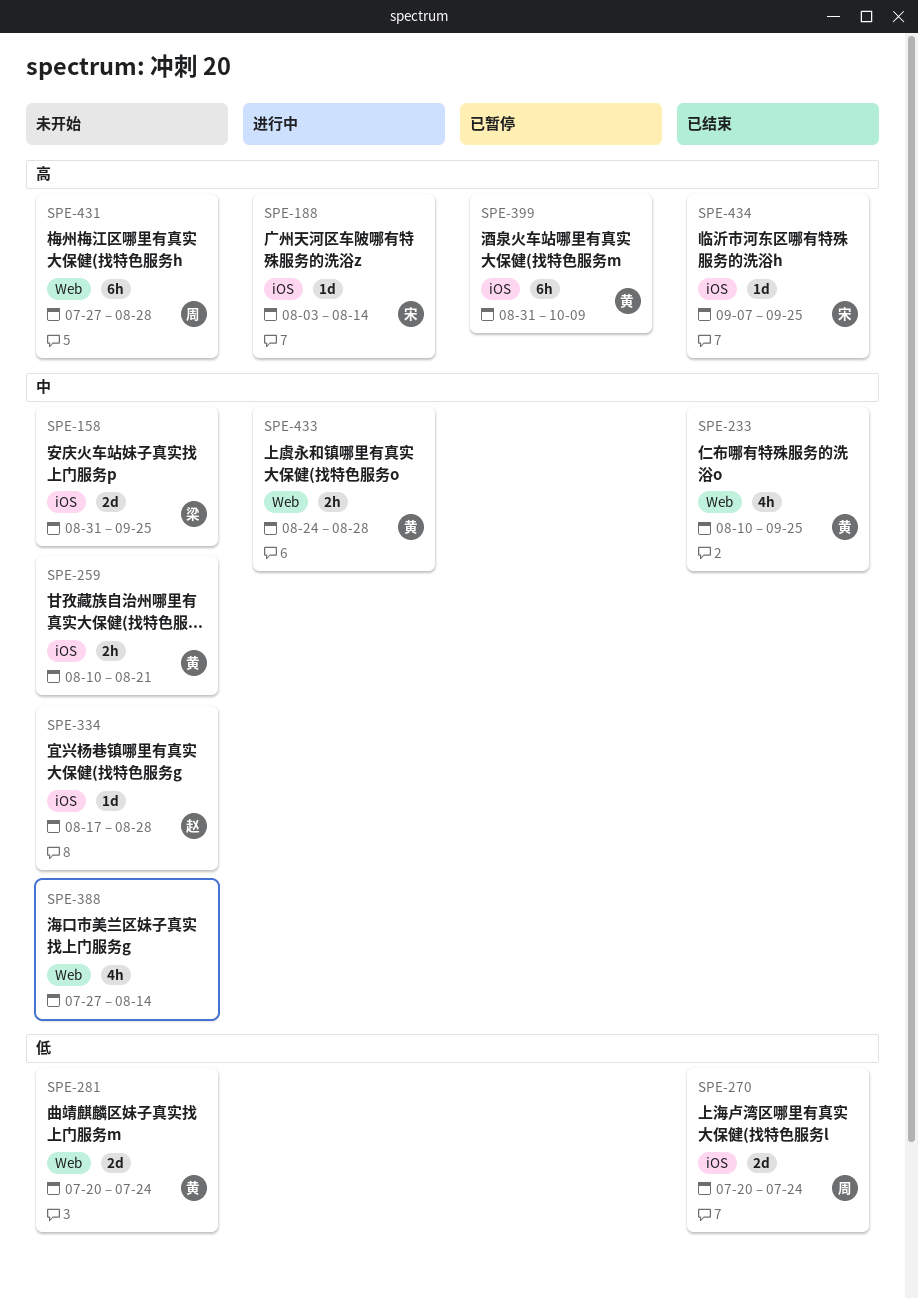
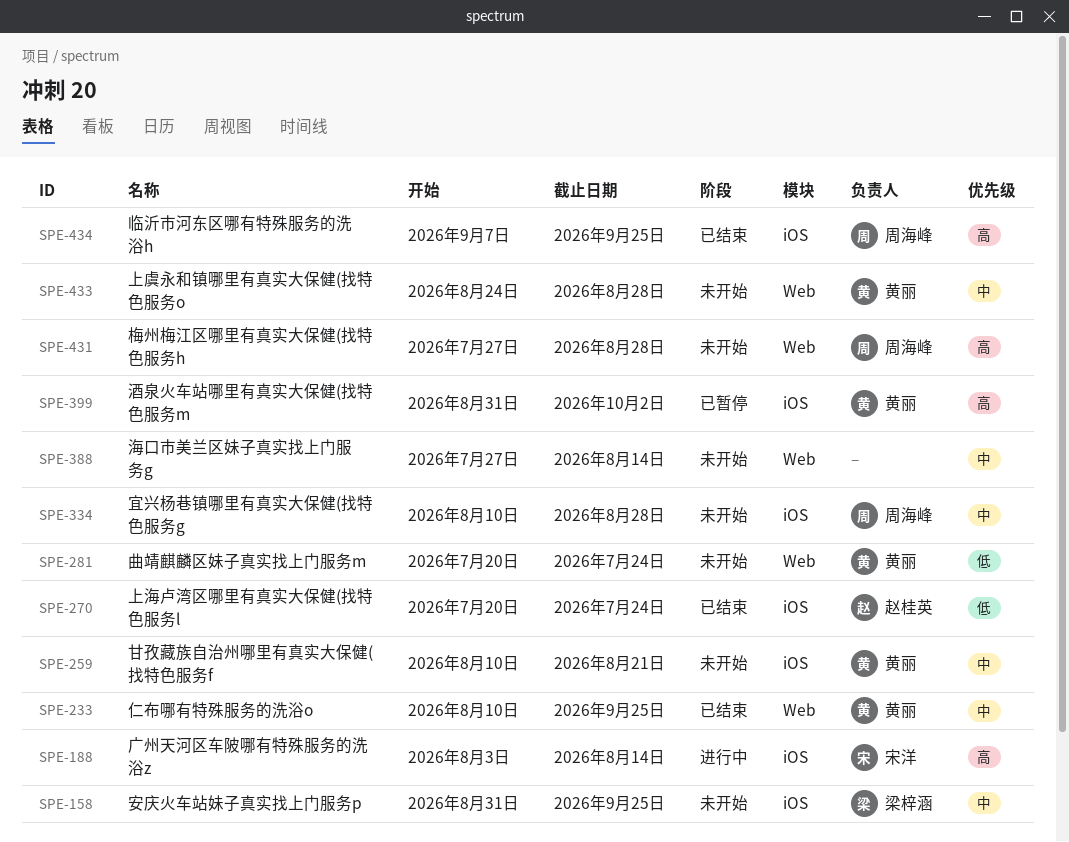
SPE-270, owner: 周海峰 -> 赵桂英
SPE-334, owner: 赵桂英 -> 周海峰
SPE-334, start: Aug 17 -> Aug 10
SPE-399, due: Oct 9 -> Oct 2
SPE-433, status: 进行中 -> 未开始
SPE-434, owner: 宋洋 -> 周海峰

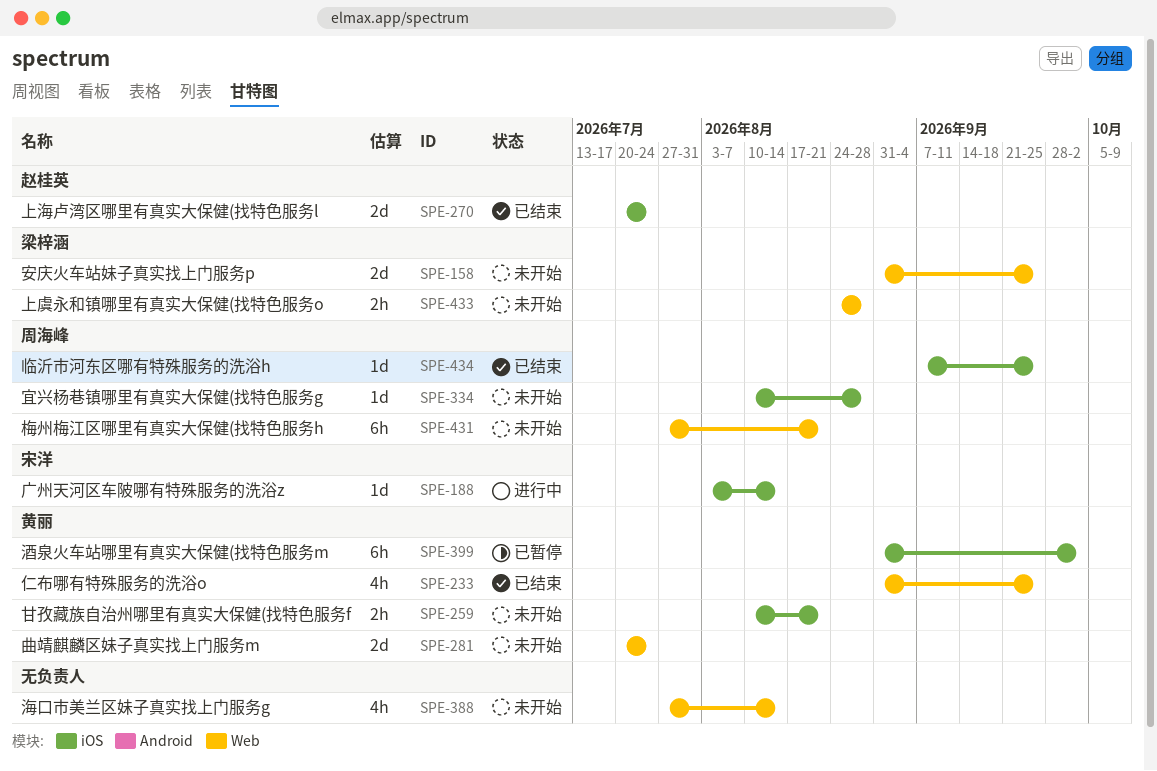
SPE-158, label: iOS -> Web
SPE-233, start: Aug 10 -> Aug 31
SPE-431, due: Aug 28 -> Aug 21
SPE-433, owner: 黄丽 -> 梁梓涵

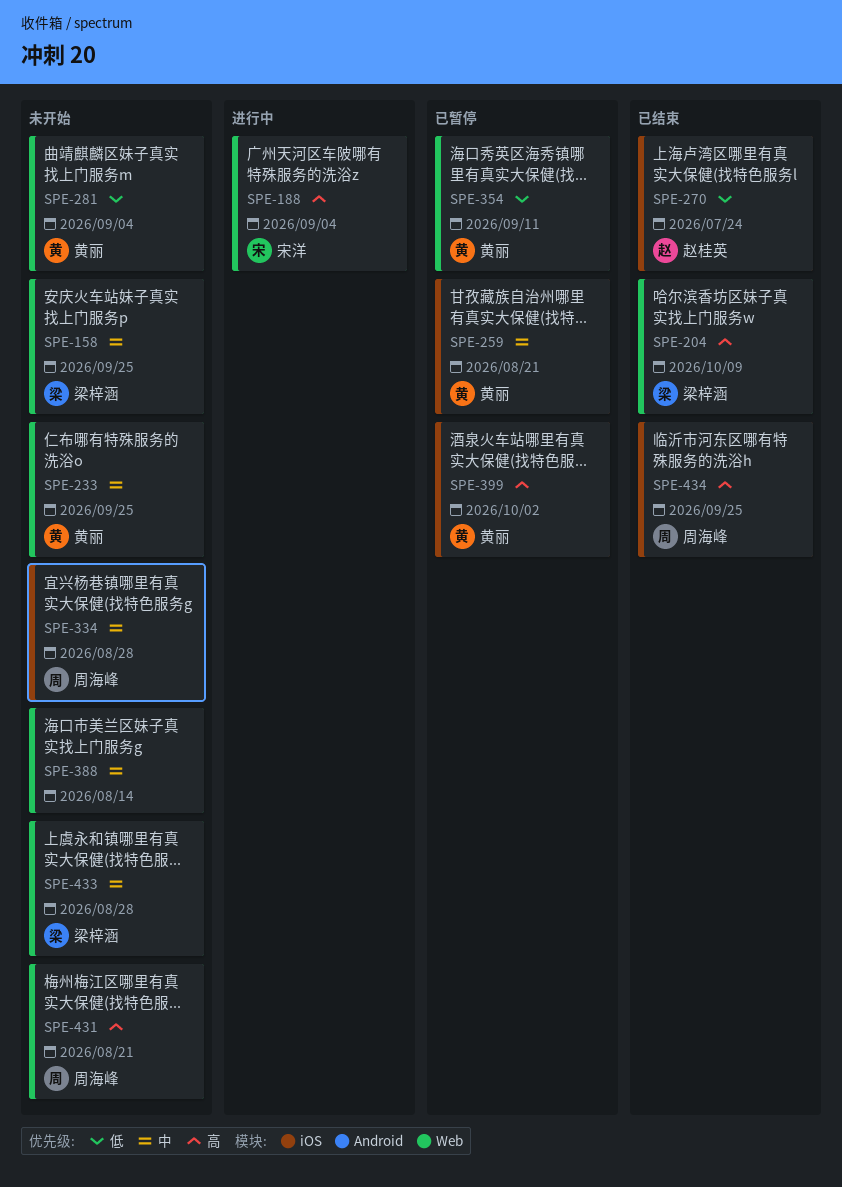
SPE-188, label: iOS -> Web
SPE-188, due: Aug 14 -> Sep 4
SPE-204: none -> present
SPE-233, status: 已结束 -> 未开始
SPE-259, status: 未开始 -> 已暂停
SPE-281, due: Jul 24 -> Sep 4
SPE-354: none -> present

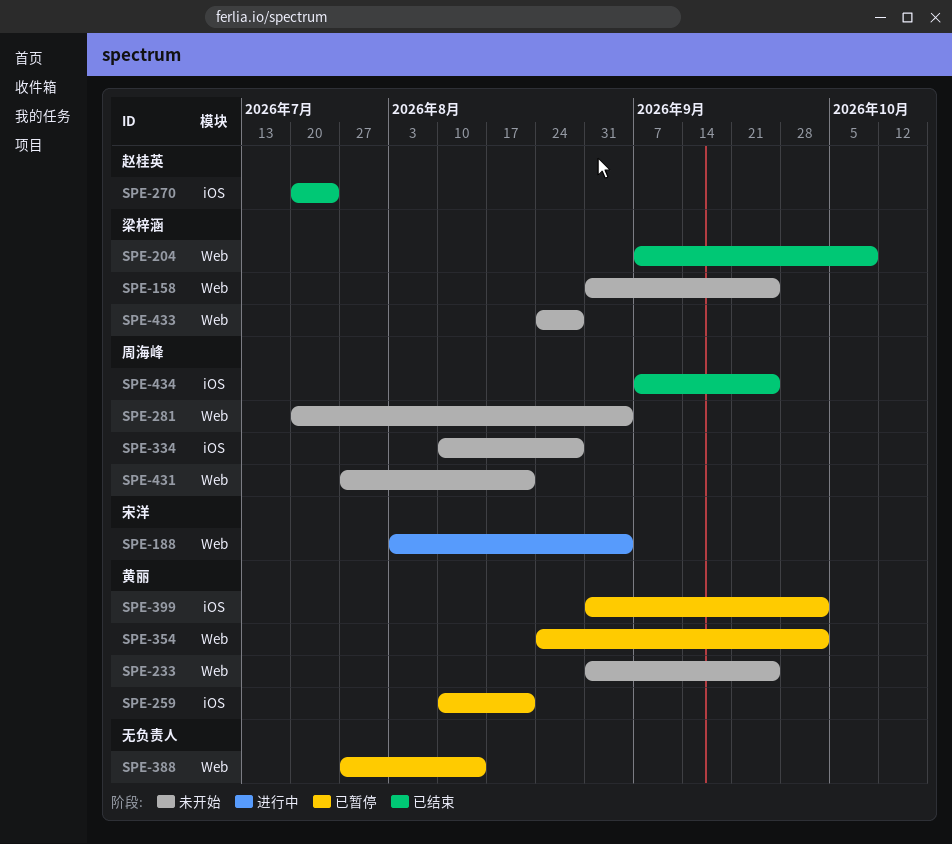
SPE-281, owner: 黄丽 -> 周海峰
SPE-354, due: Sep 11 -> Oct 2
SPE-388, status: 未开始 -> 已暂停

